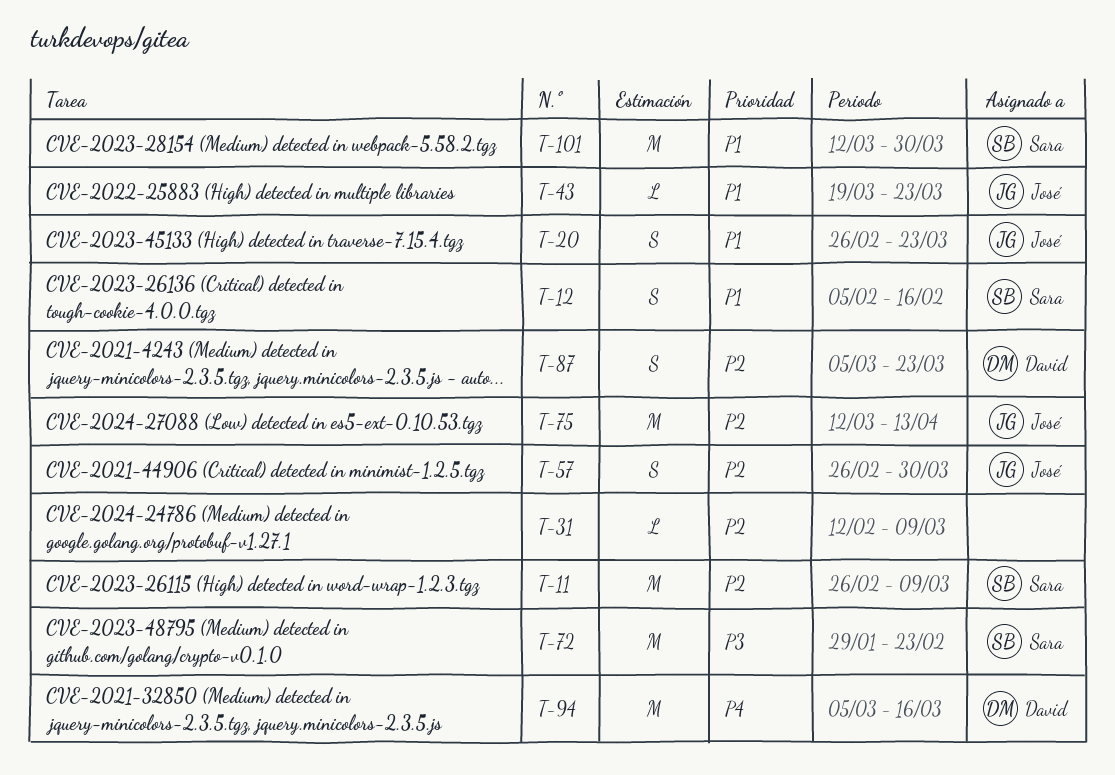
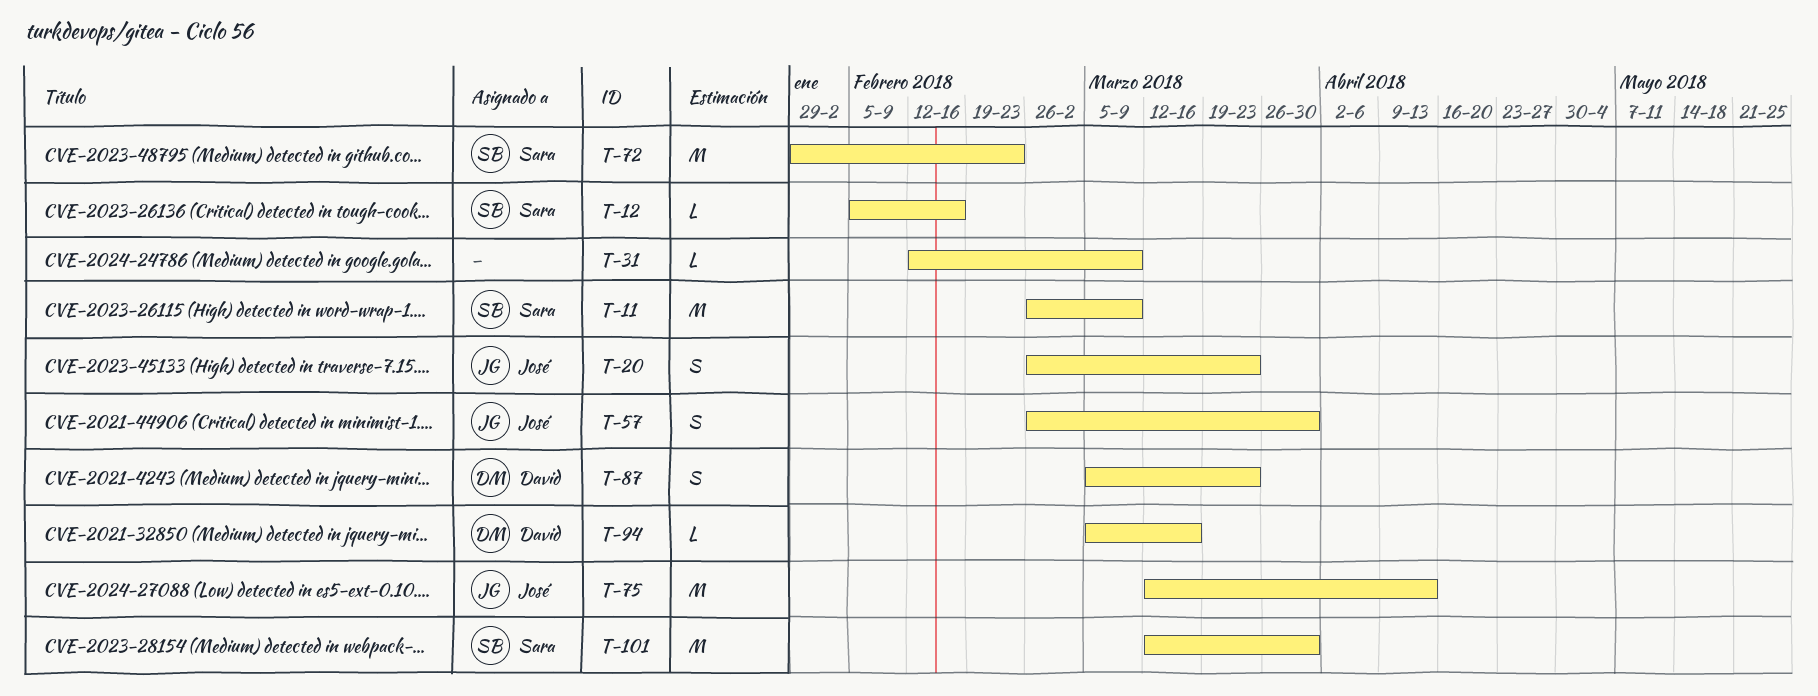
T-12, estimate: S -> L
T-43: present -> none
T-94, estimate: M -> L

